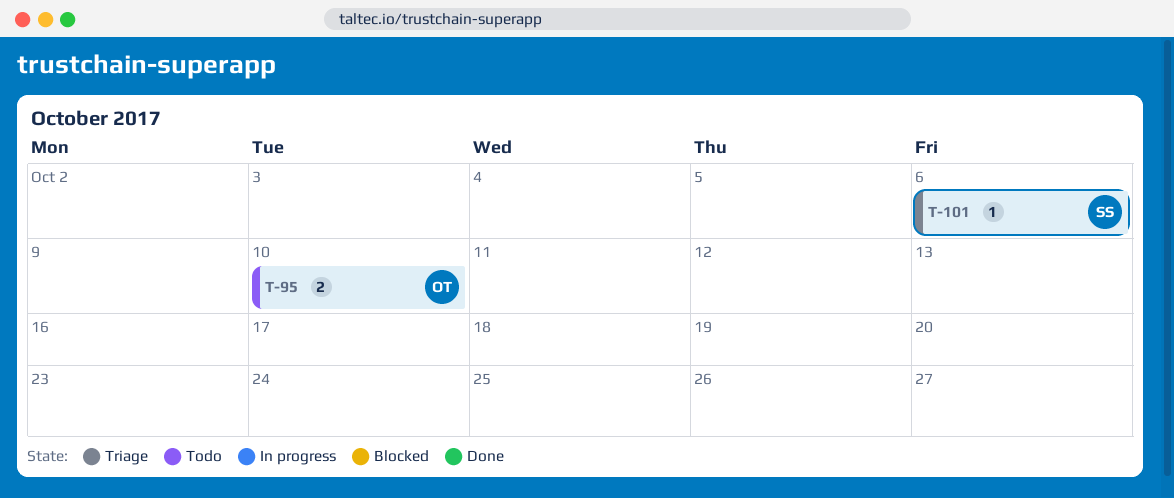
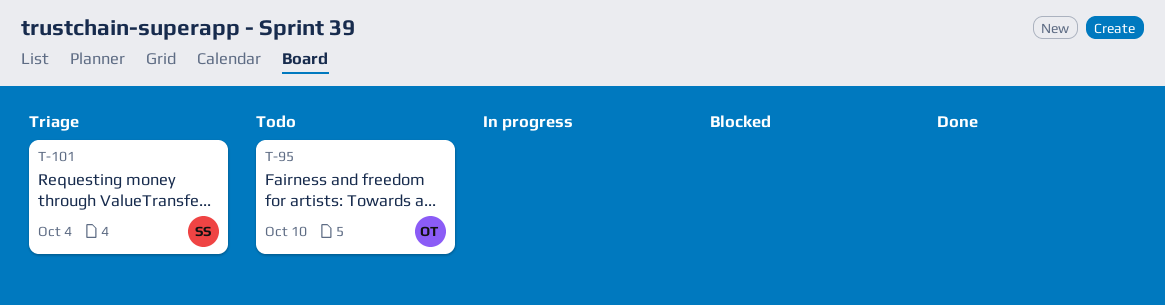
T-101, due: Oct 6 -> Oct 4

